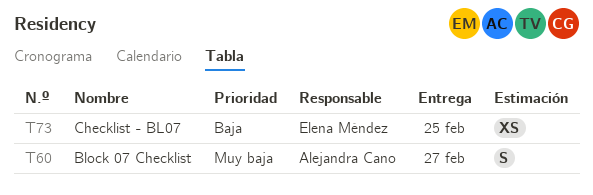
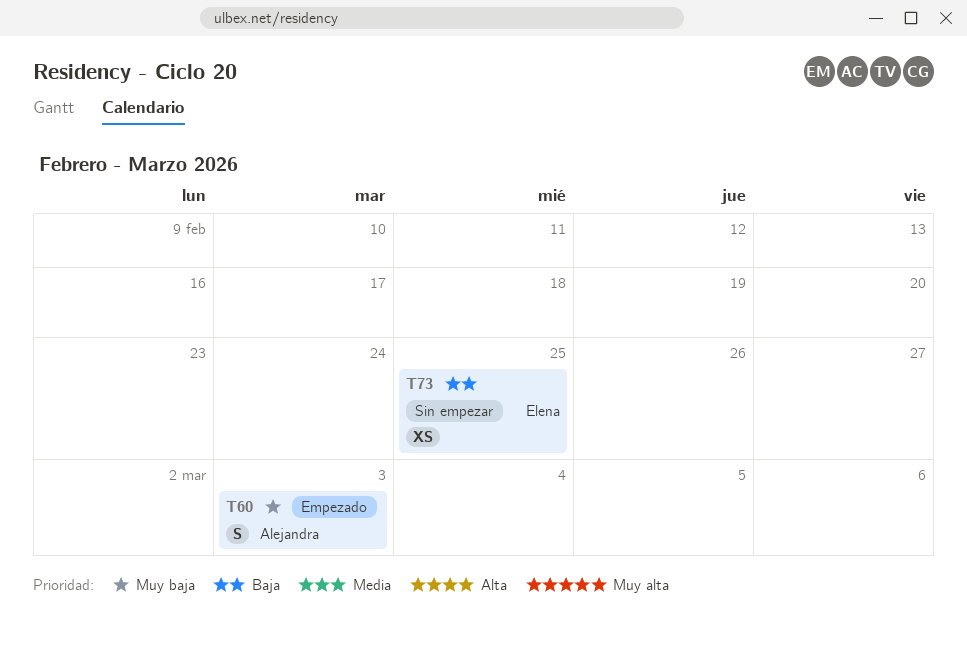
T60, due: Feb 27 -> Mar 3

